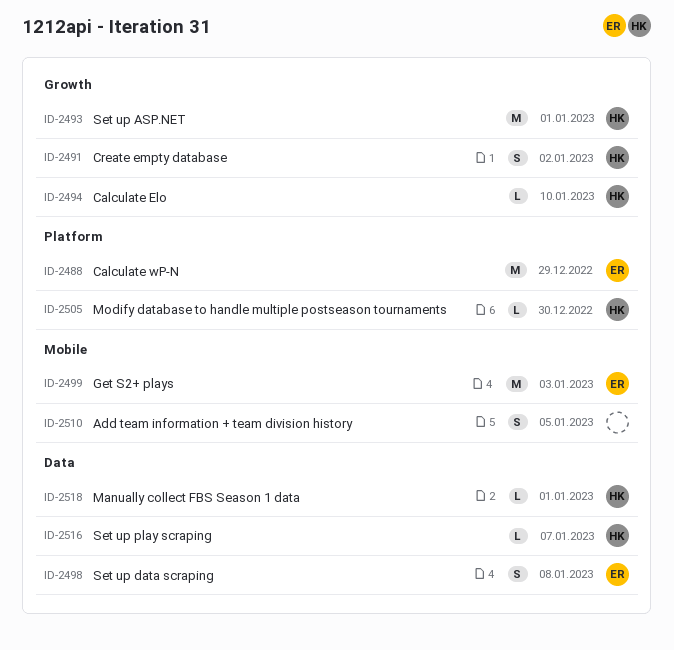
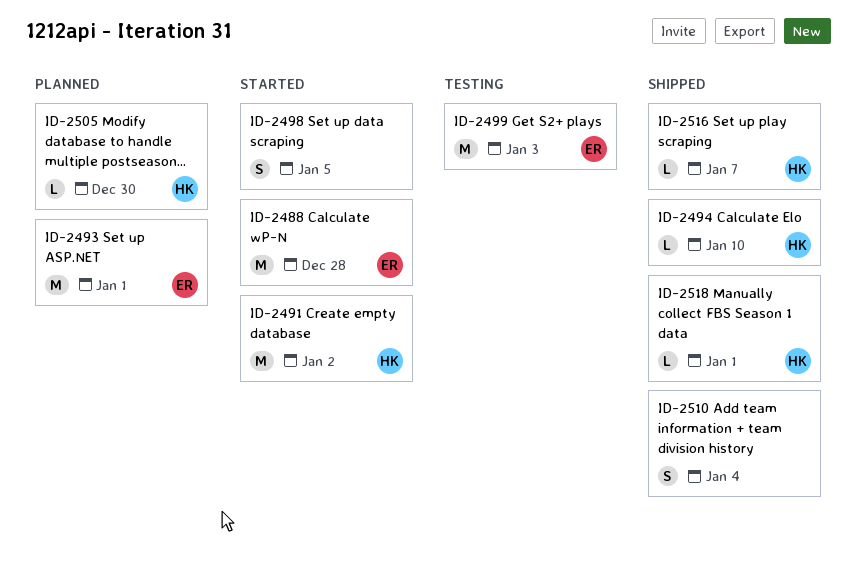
ID-2488, due: Dec 29 -> Dec 28
ID-2491, estimate: S -> M
ID-2493, owner: HK -> ER
ID-2498, owner: ER -> none
ID-2498, due: Jan 8 -> Jan 5
ID-2510, due: Jan 5 -> Jan 4

